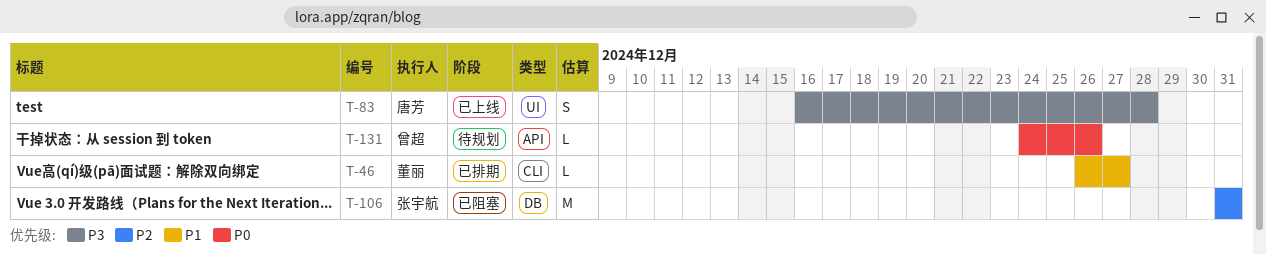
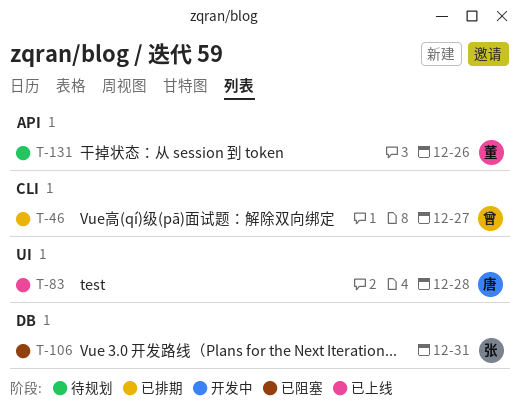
T-46, owner: 董丽 -> 曾超
T-131, owner: 曾超 -> 董丽

